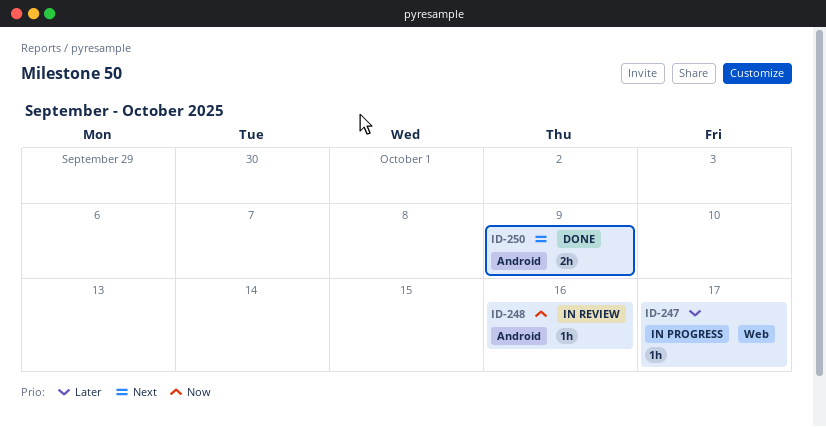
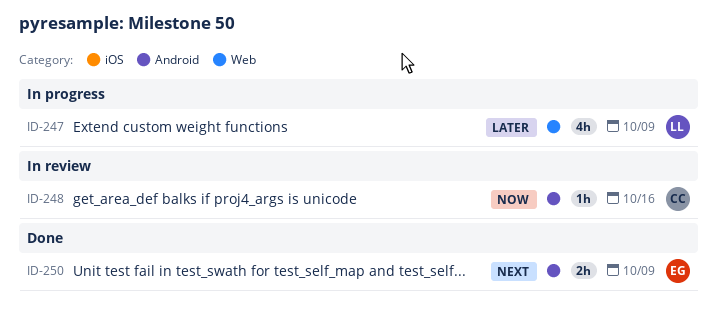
ID-247, estimate: 1h -> 4h
ID-247, due: Oct 17 -> Oct 9

